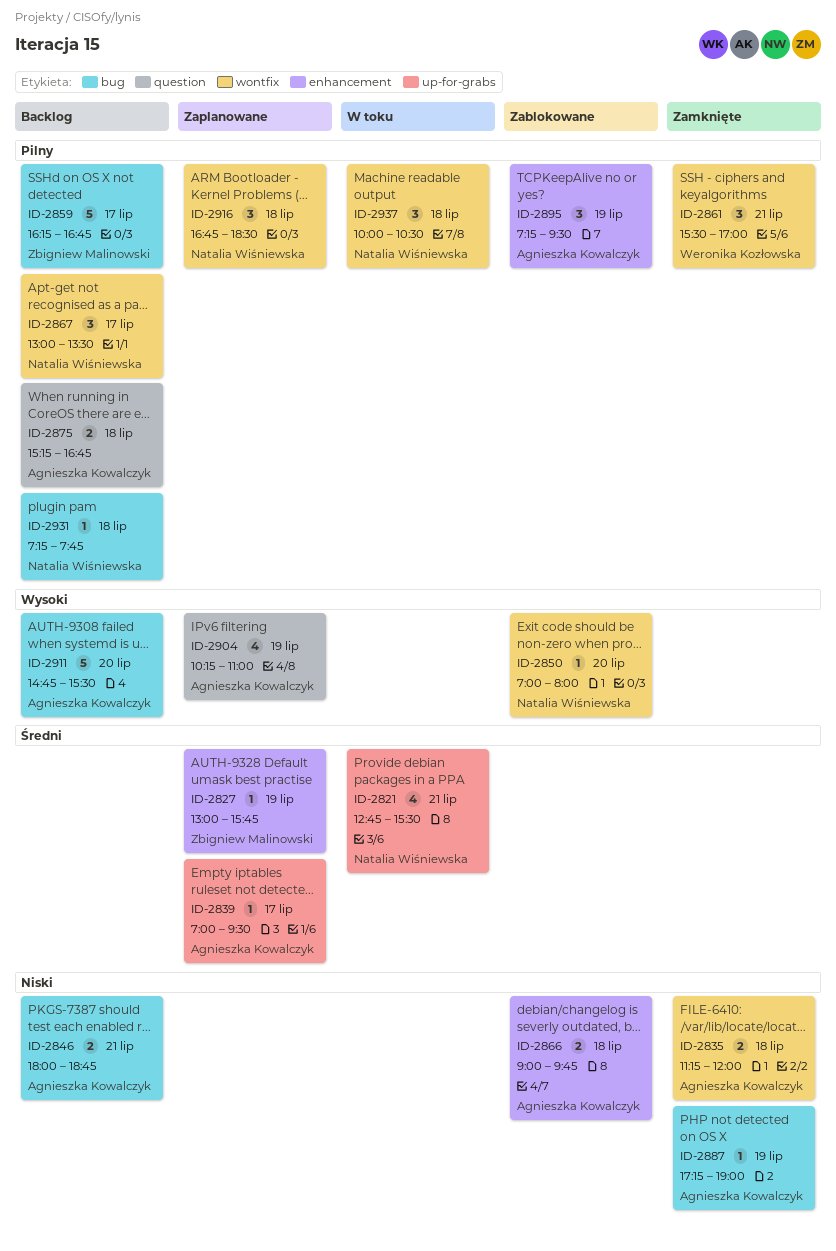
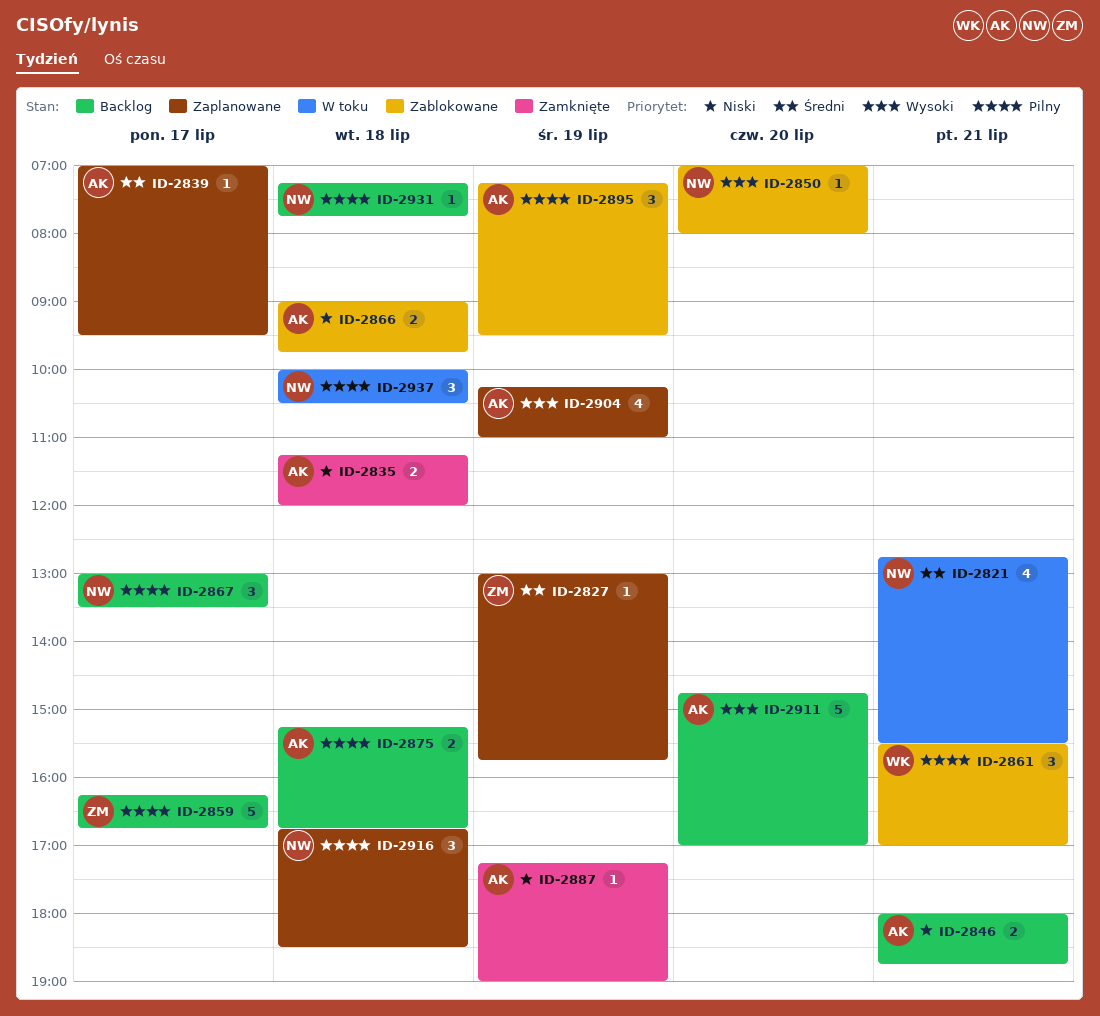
ID-2861, status: Zamknięte -> Zablokowane
ID-2911, ends: 15:30 -> 17:00

